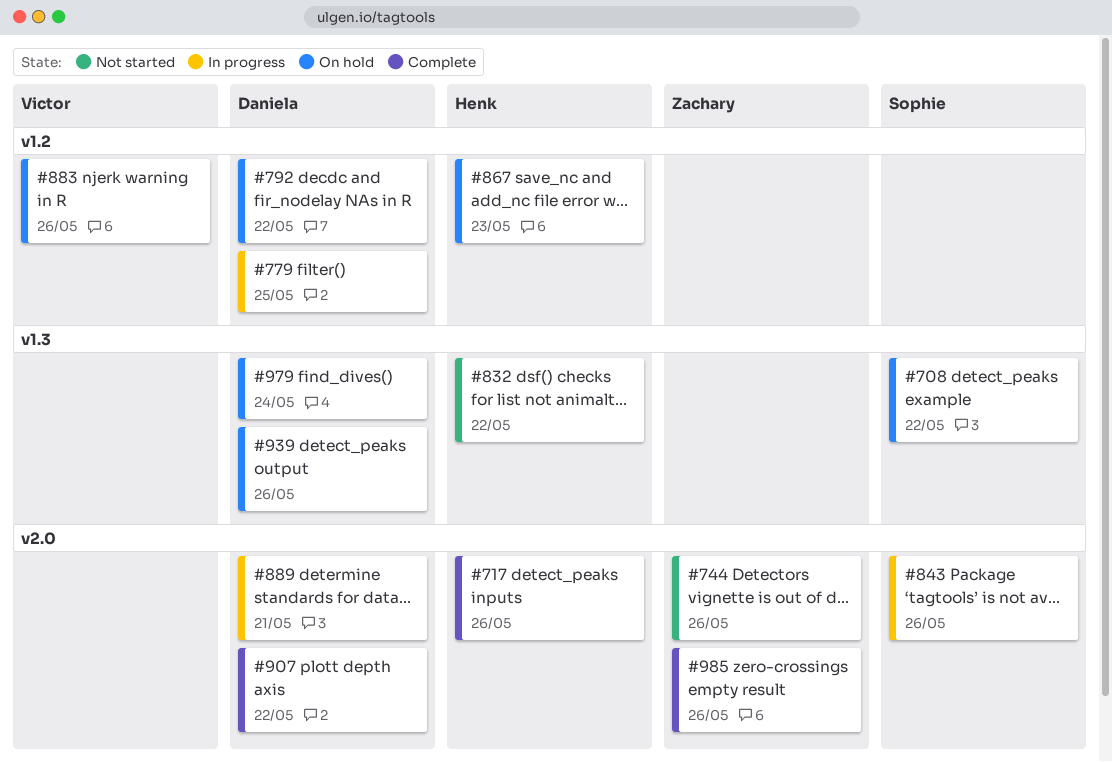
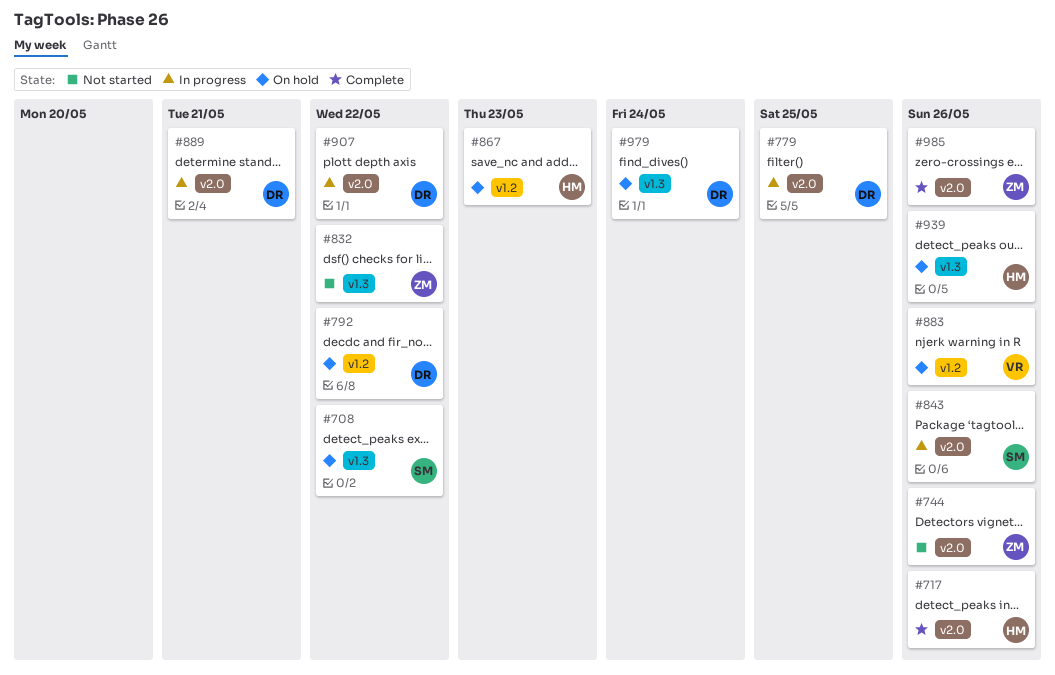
#779, label: v1.2 -> v2.0
#832, owner: Henk -> Zachary
#907, status: Complete -> In progress
#939, owner: Daniela -> Henk

